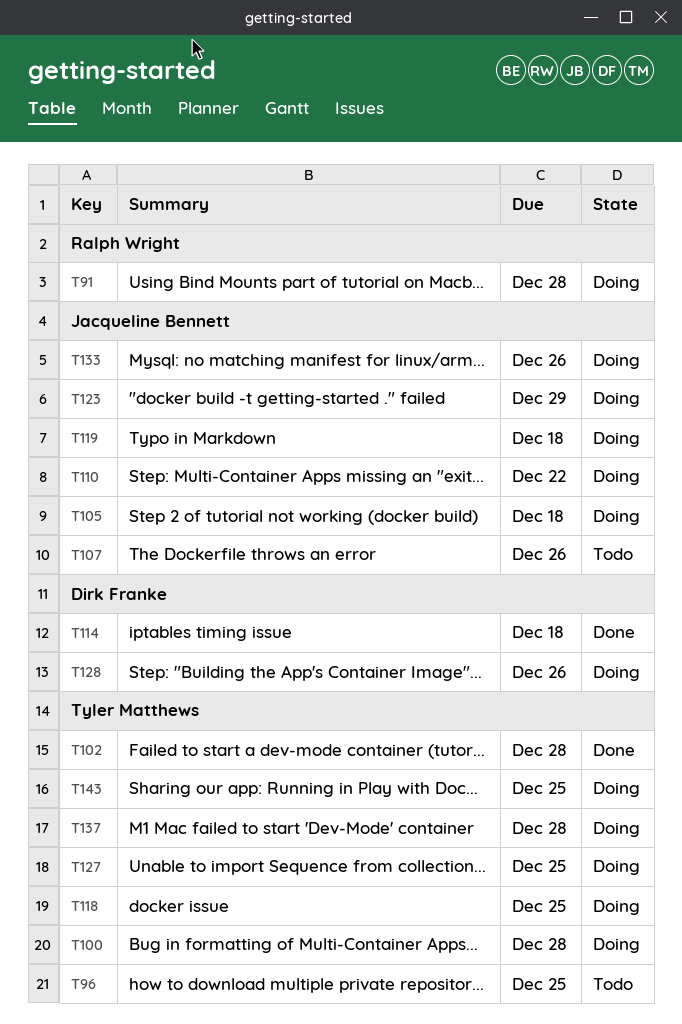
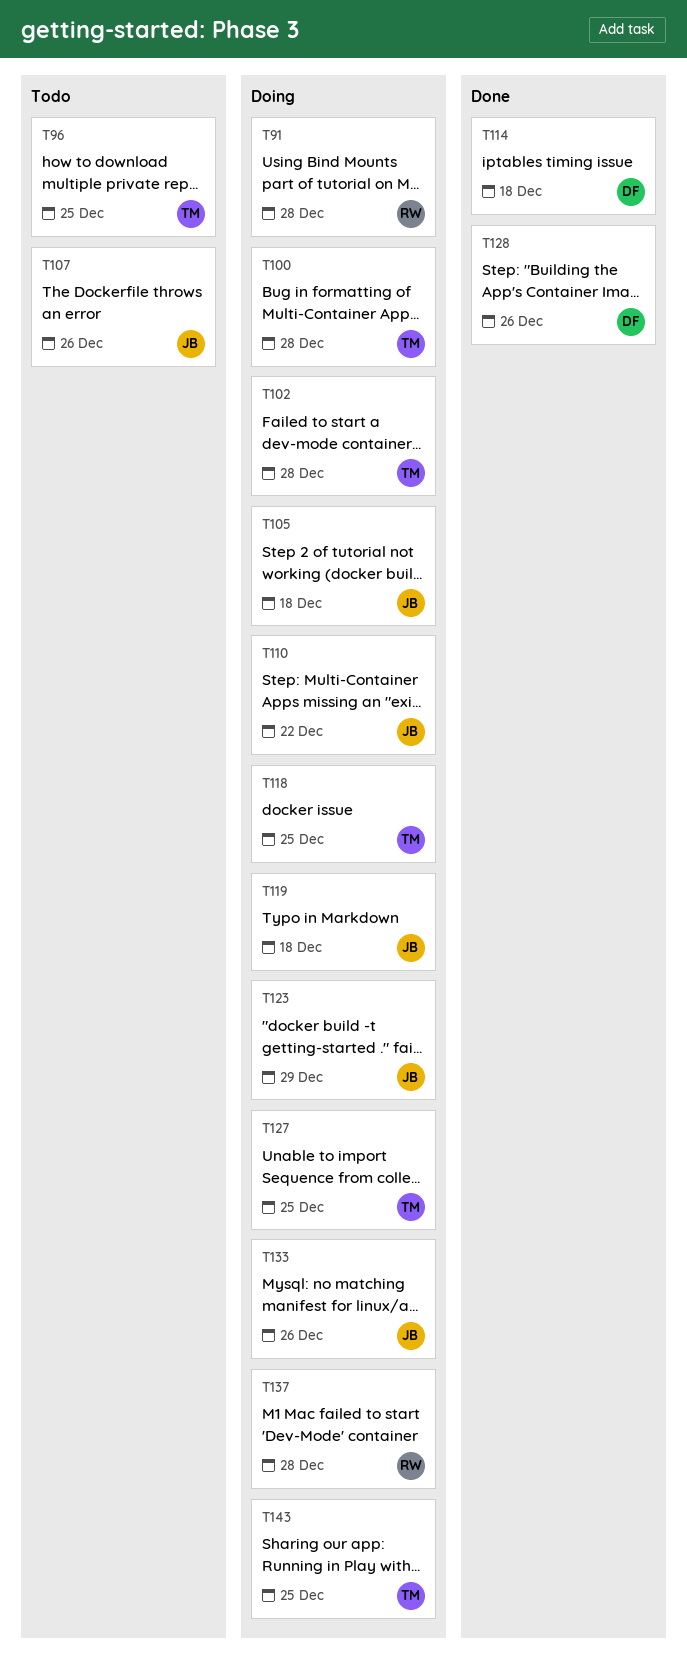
T102, status: Done -> Doing
T128, status: Doing -> Done
T137, owner: Tyler Matthews -> Ralph Wright

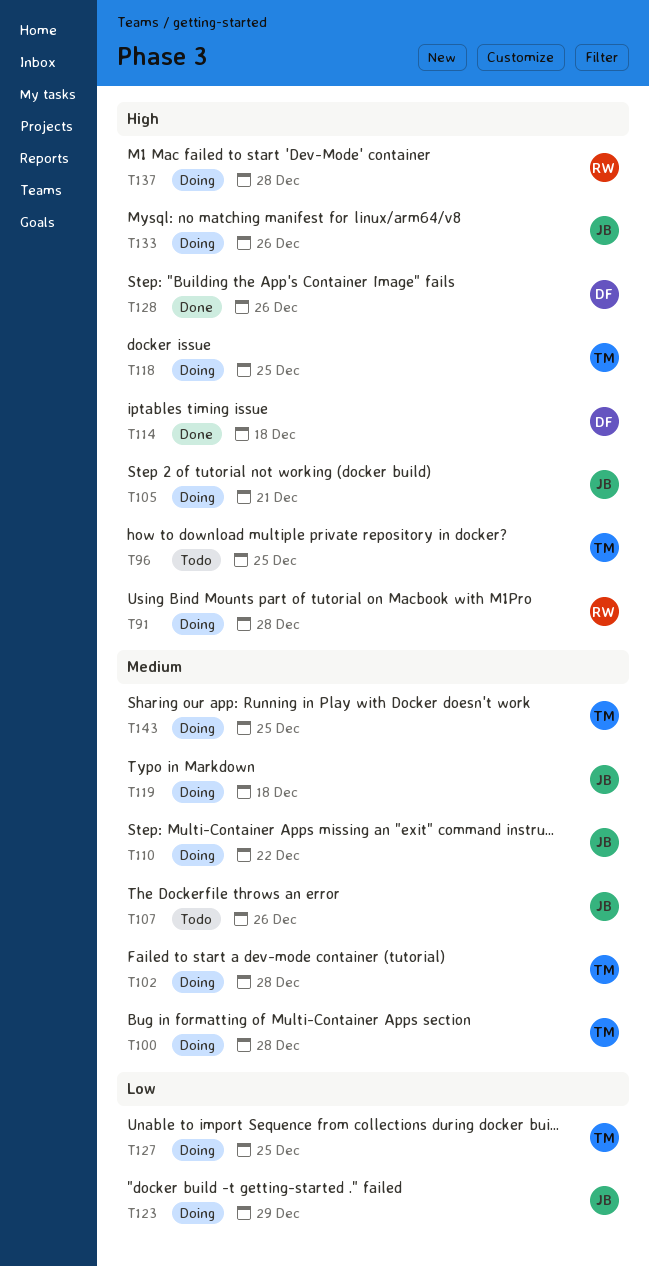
T105, due: Dec 18 -> Dec 21

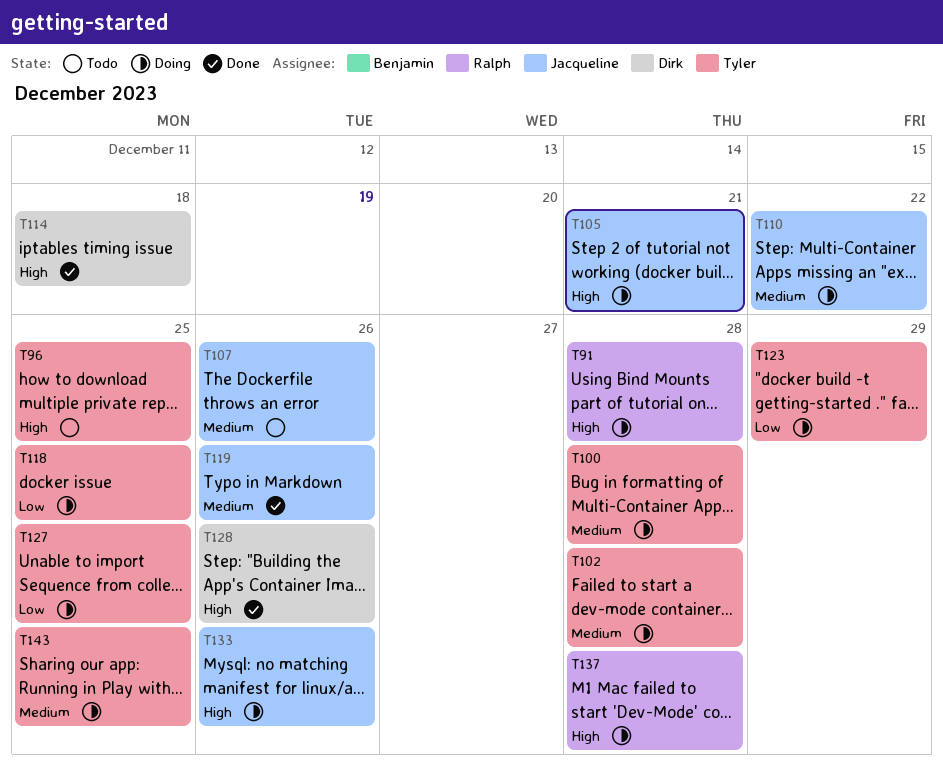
T118, priority: High -> Low
T119, status: Doing -> Done
T119, due: Dec 18 -> Dec 26
T123, owner: Jacqueline -> Tyler

